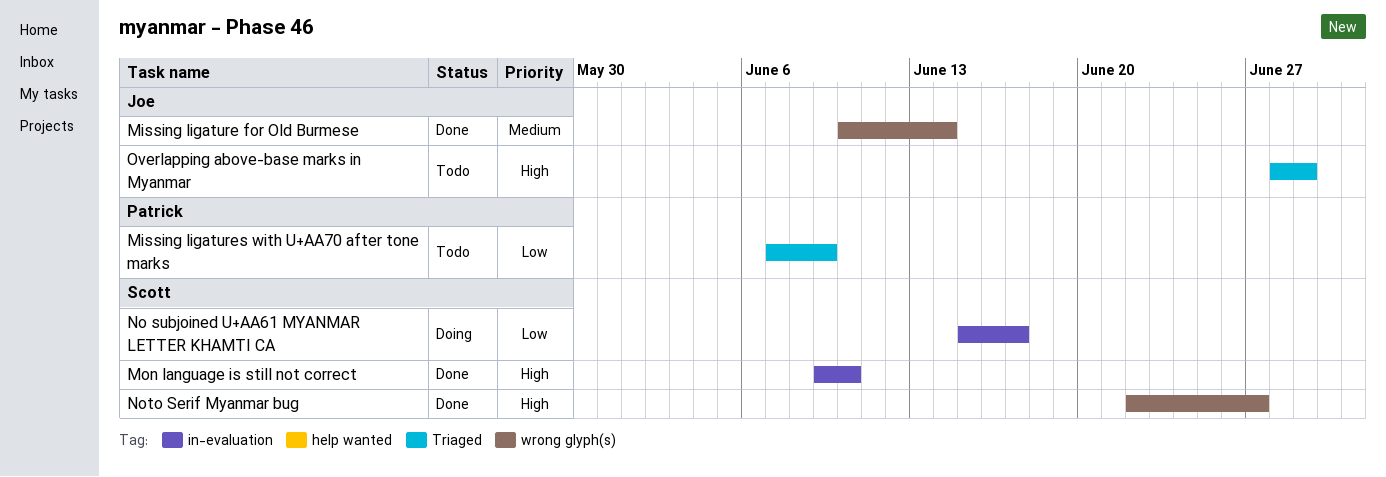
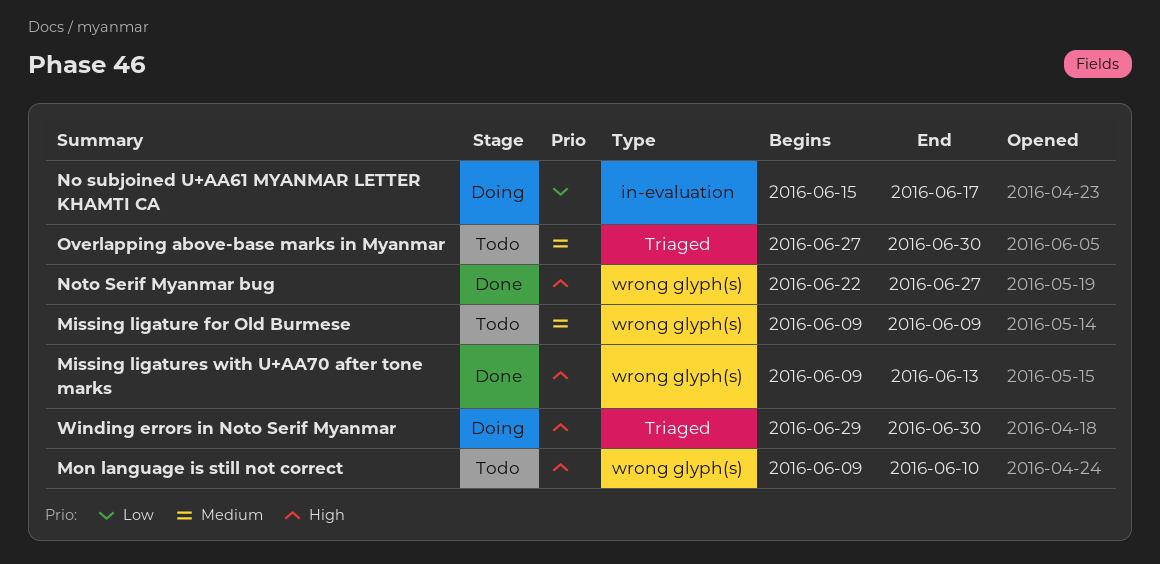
Missing ligature for Old Burmese, status: Done -> Todo
Missing ligature for Old Burmese, start: Jun 10 -> Jun 9
Missing ligature for Old Burmese, due: Jun 14 -> Jun 9
Missing ligatures with U+AA70 after tone marks, status: Todo -> Done
Missing ligatures with U+AA70 after tone marks, priority: Low -> High
Missing ligatures with U+AA70 after tone marks, label: Triaged -> wrong glyph(s)
Missing ligatures with U+AA70 after tone marks, start: Jun 7 -> Jun 9
Missing ligatures with U+AA70 after tone marks, due: Jun 9 -> Jun 13
Mon language is still not correct, status: Done -> Todo
Mon language is still not correct, label: in-evaluation -> wrong glyph(s)
Overlapping above-base marks in Myanmar, priority: High -> Medium
Overlapping above-base marks in Myanmar, start: Jun 28 -> Jun 27
Overlapping above-base marks in Myanmar, due: Jun 29 -> Jun 30
Winding errors in Noto Serif Myanmar: none -> present

